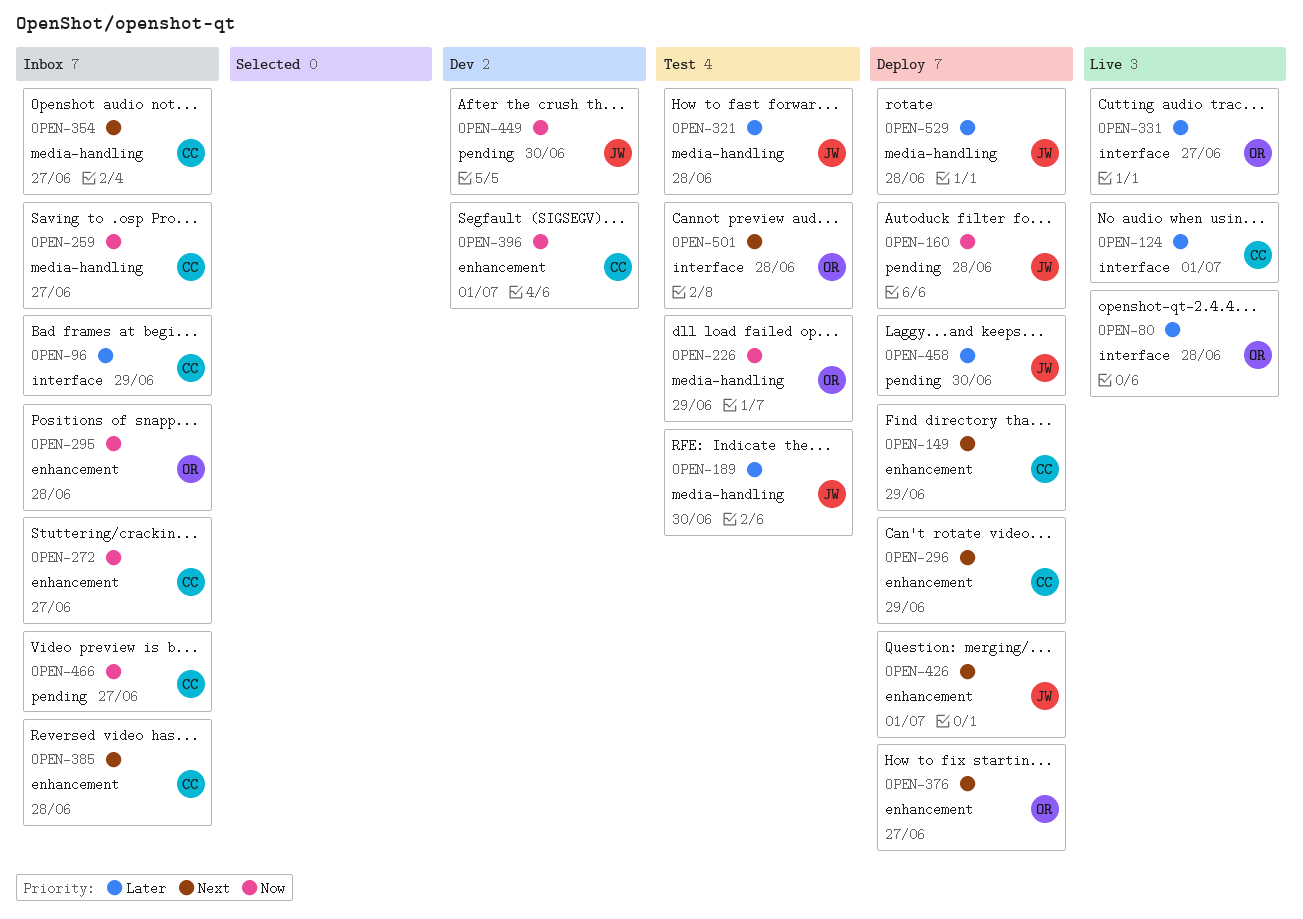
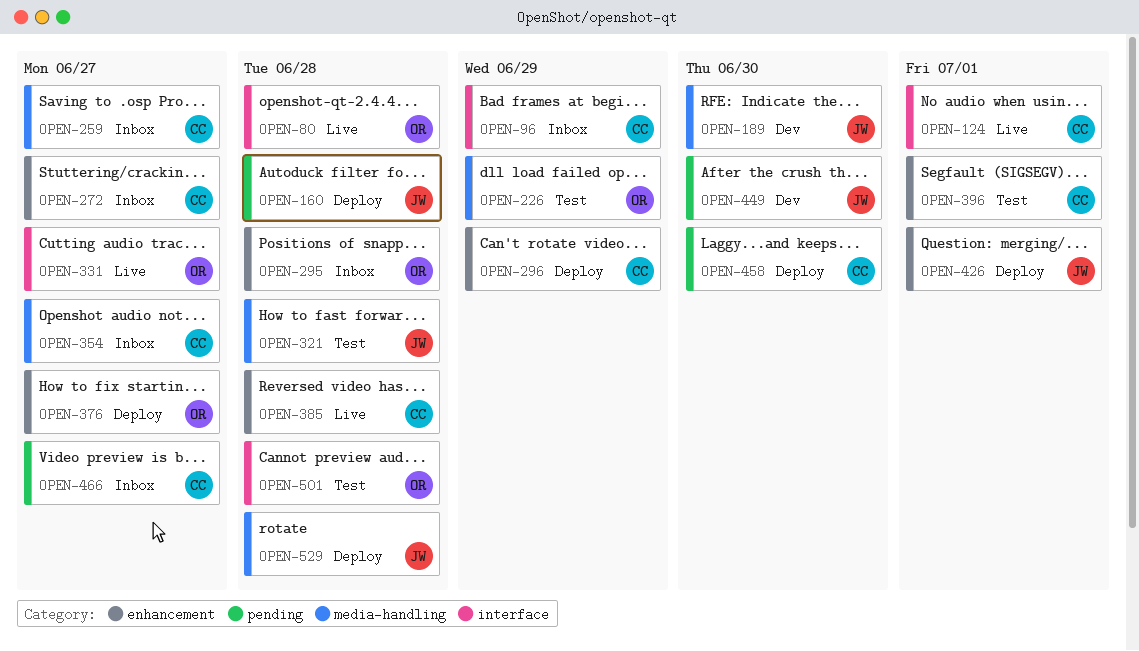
OPEN-149: present -> none
OPEN-189, status: Test -> Dev
OPEN-385, status: Inbox -> Live
OPEN-396, status: Dev -> Test
OPEN-458, owner: JW -> CC

